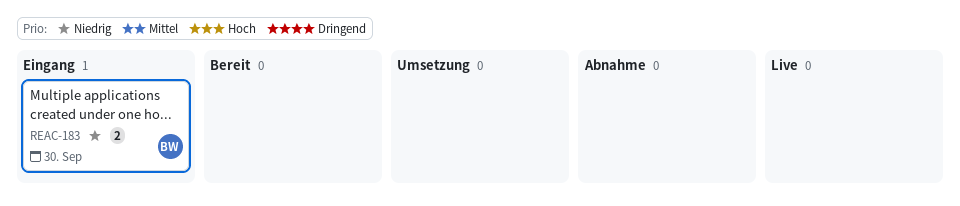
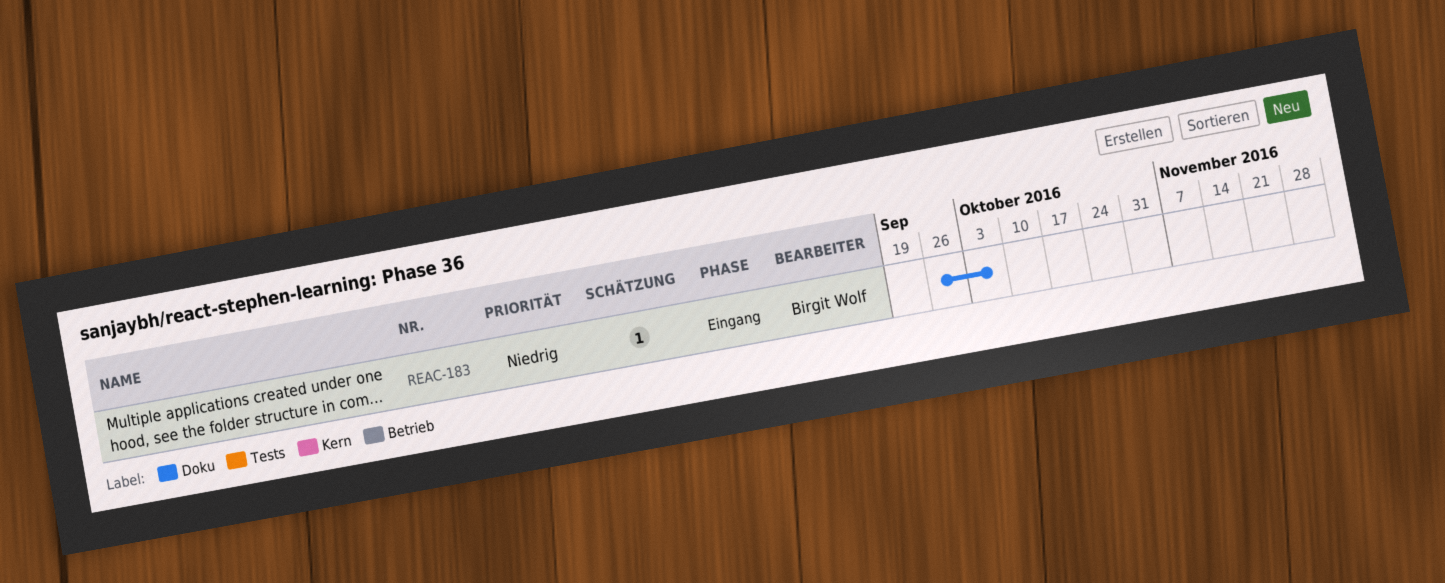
REAC-183, estimate: 2 -> 1
REAC-183, due: Sep 30 -> Oct 7

